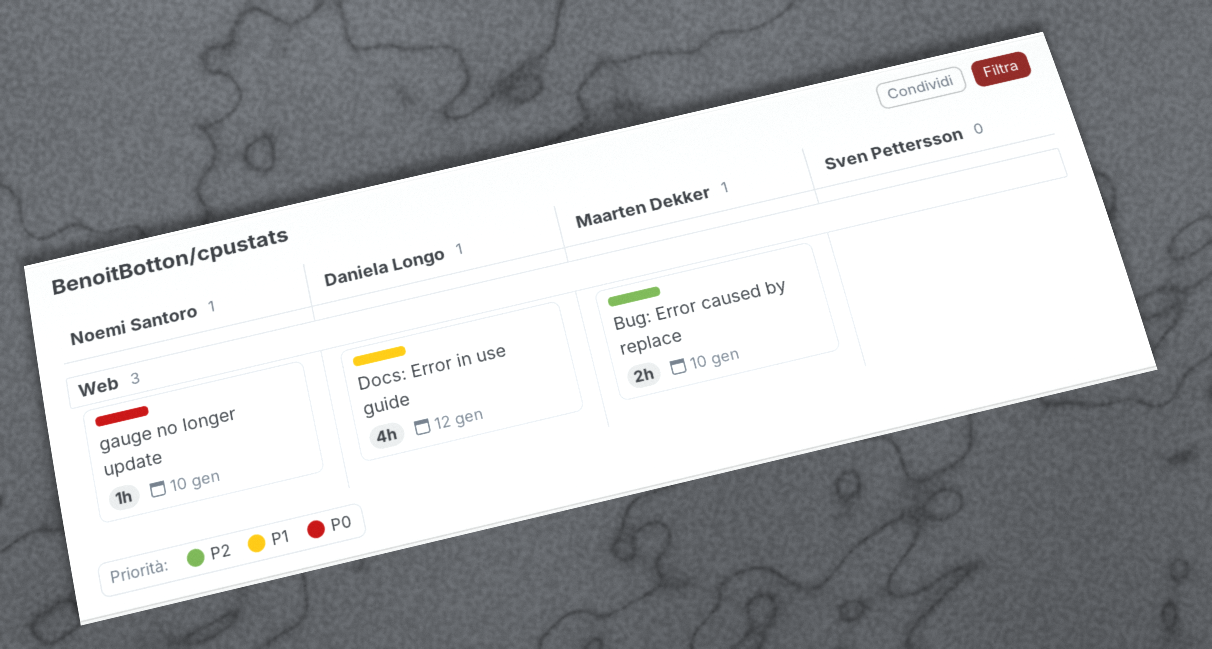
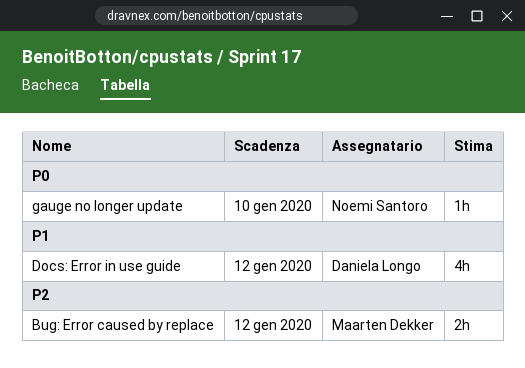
Bug: Error caused by replace, due: Jan 10 -> Jan 12

